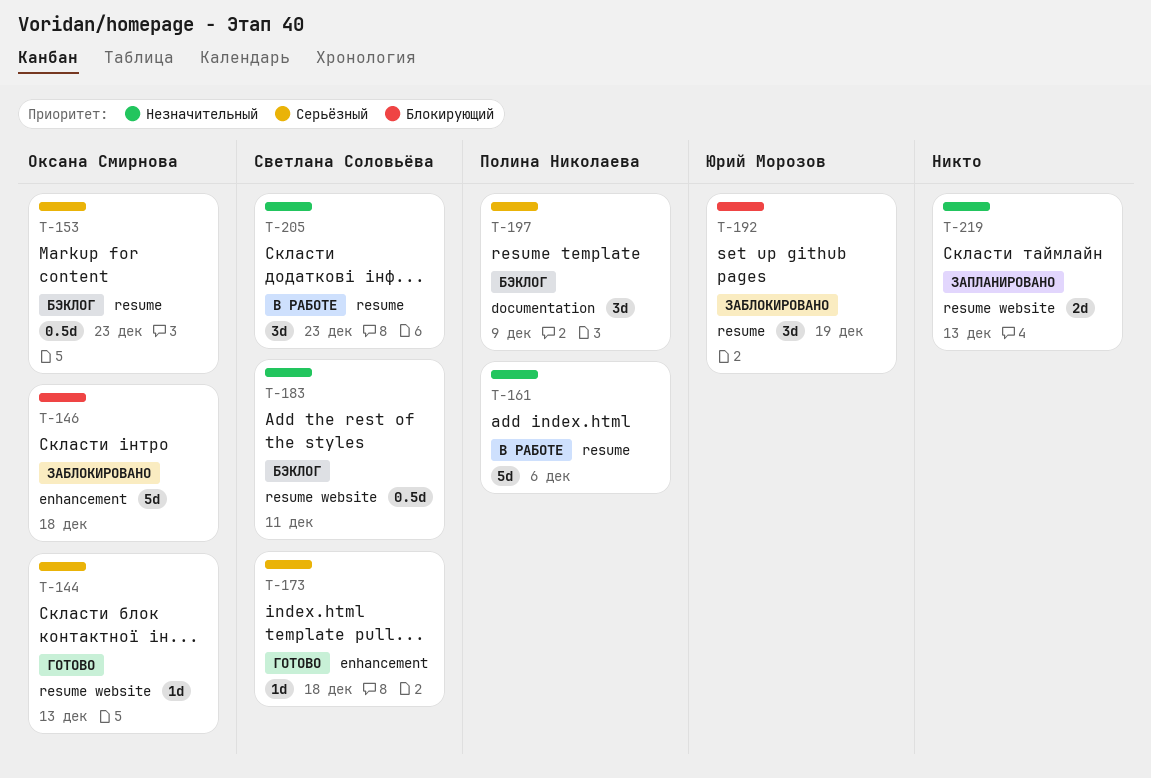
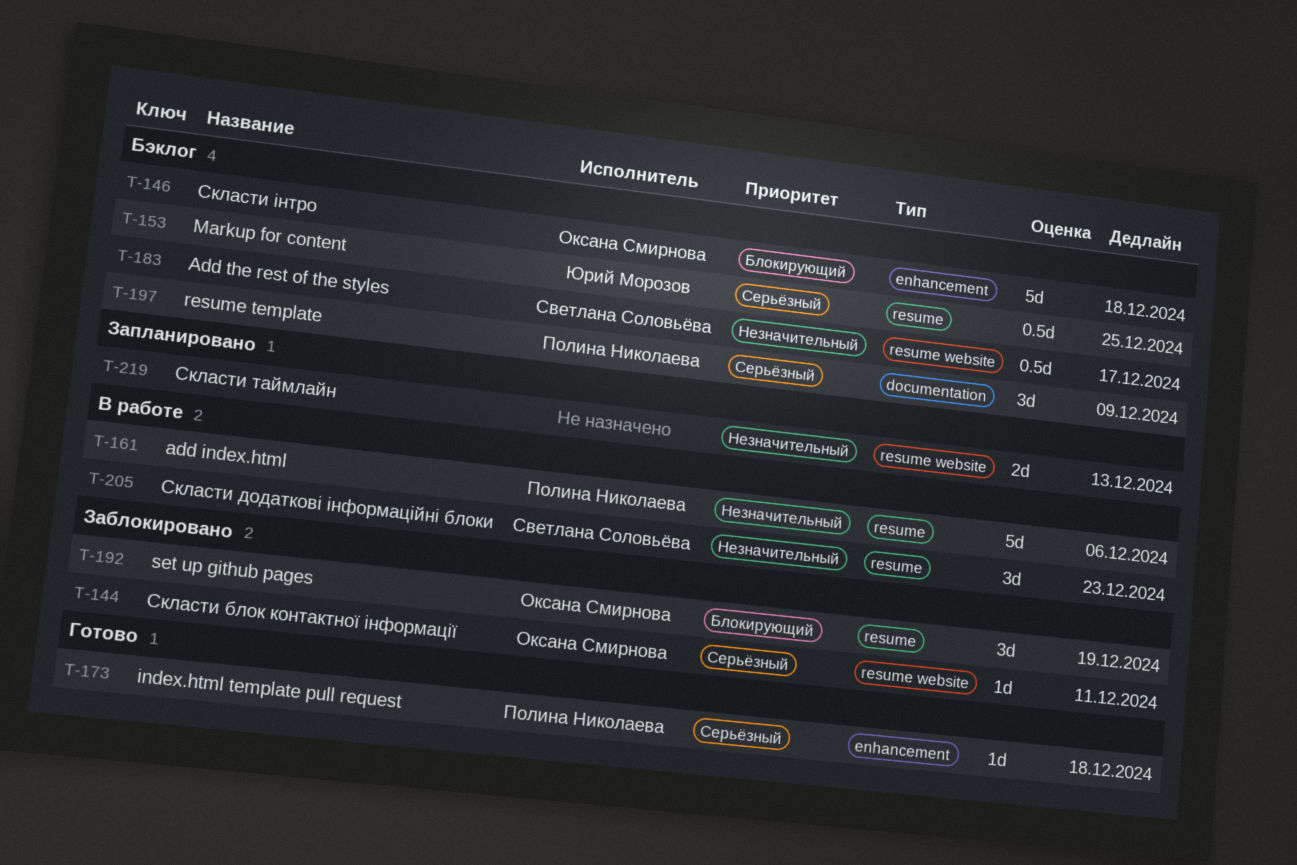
T-144, status: Готово -> Заблокировано
T-144, due: Dec 13 -> Dec 11
T-146, status: Заблокировано -> Бэклог
T-153, owner: Оксана Смирнова -> Юрий Морозов
T-153, due: Dec 23 -> Dec 25
T-173, owner: Светлана Соловьёва -> Полина Николаева
T-183, due: Dec 11 -> Dec 17
T-192, owner: Юрий Морозов -> Оксана Смирнова

